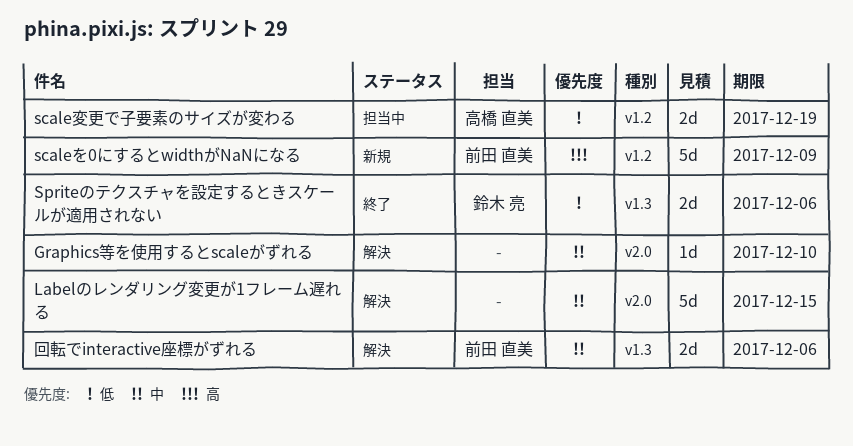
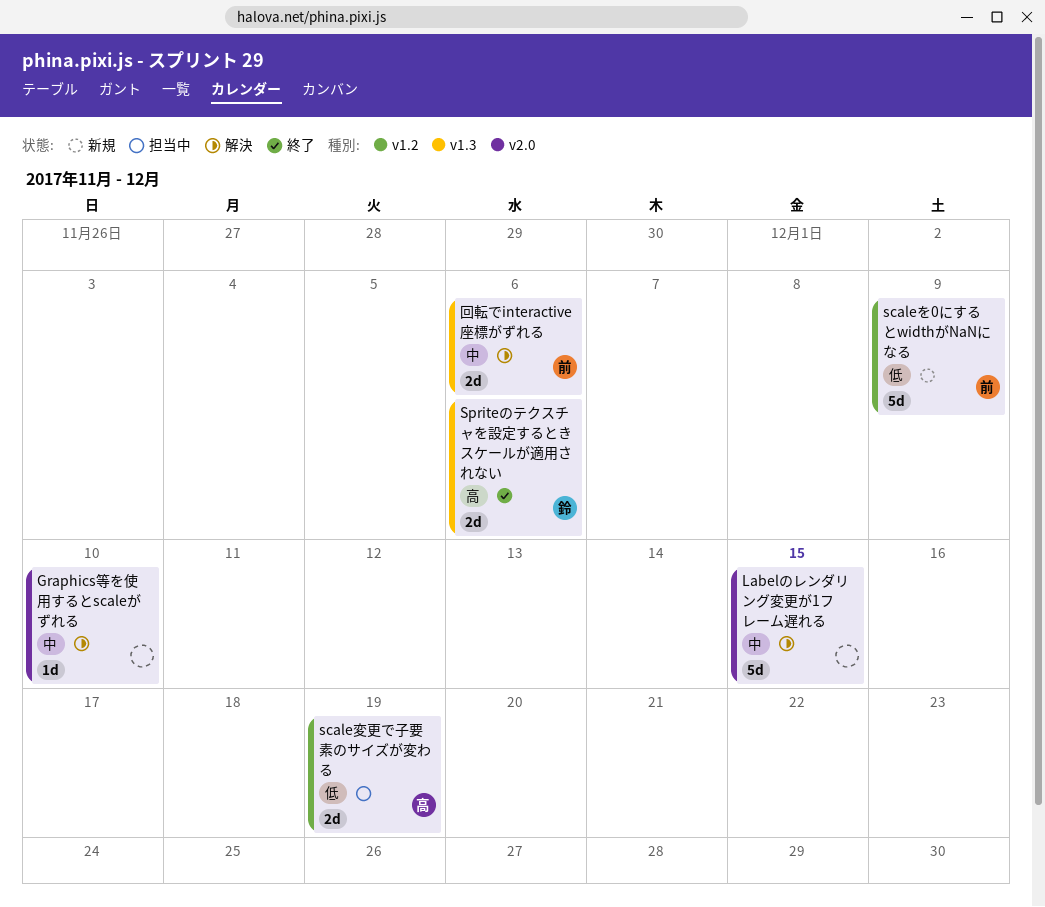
scaleを0にするとwidthがNaNになる, priority: 高 -> 低
Spriteのテクスチャを設定するときスケールが適用されない, priority: 低 -> 高

